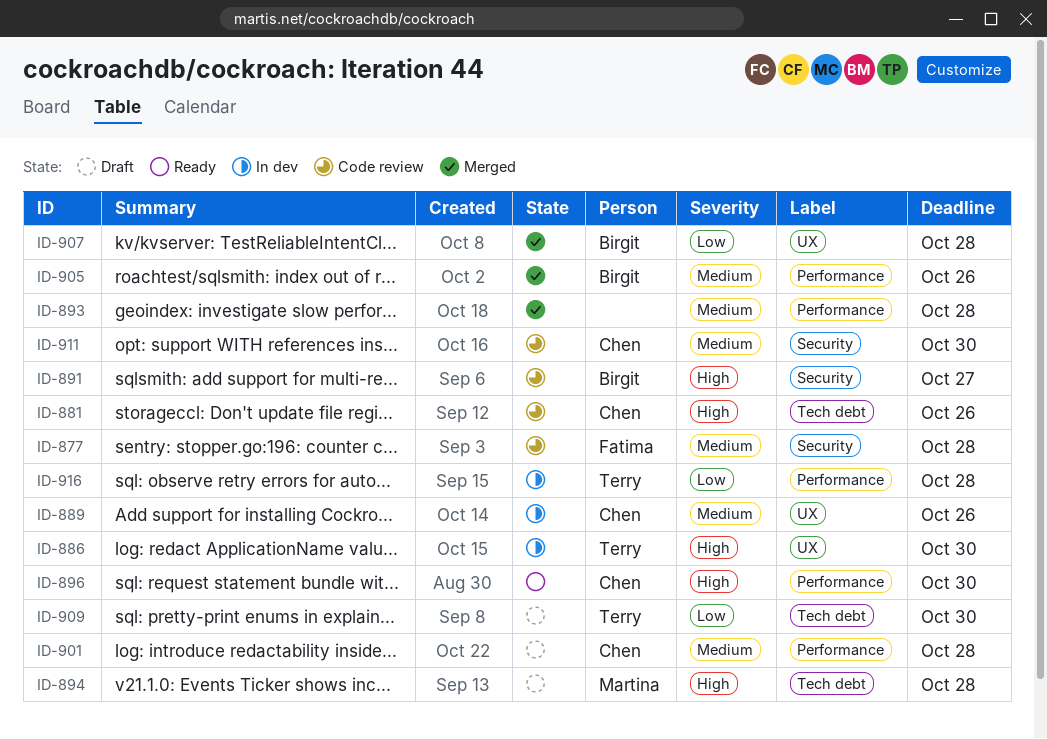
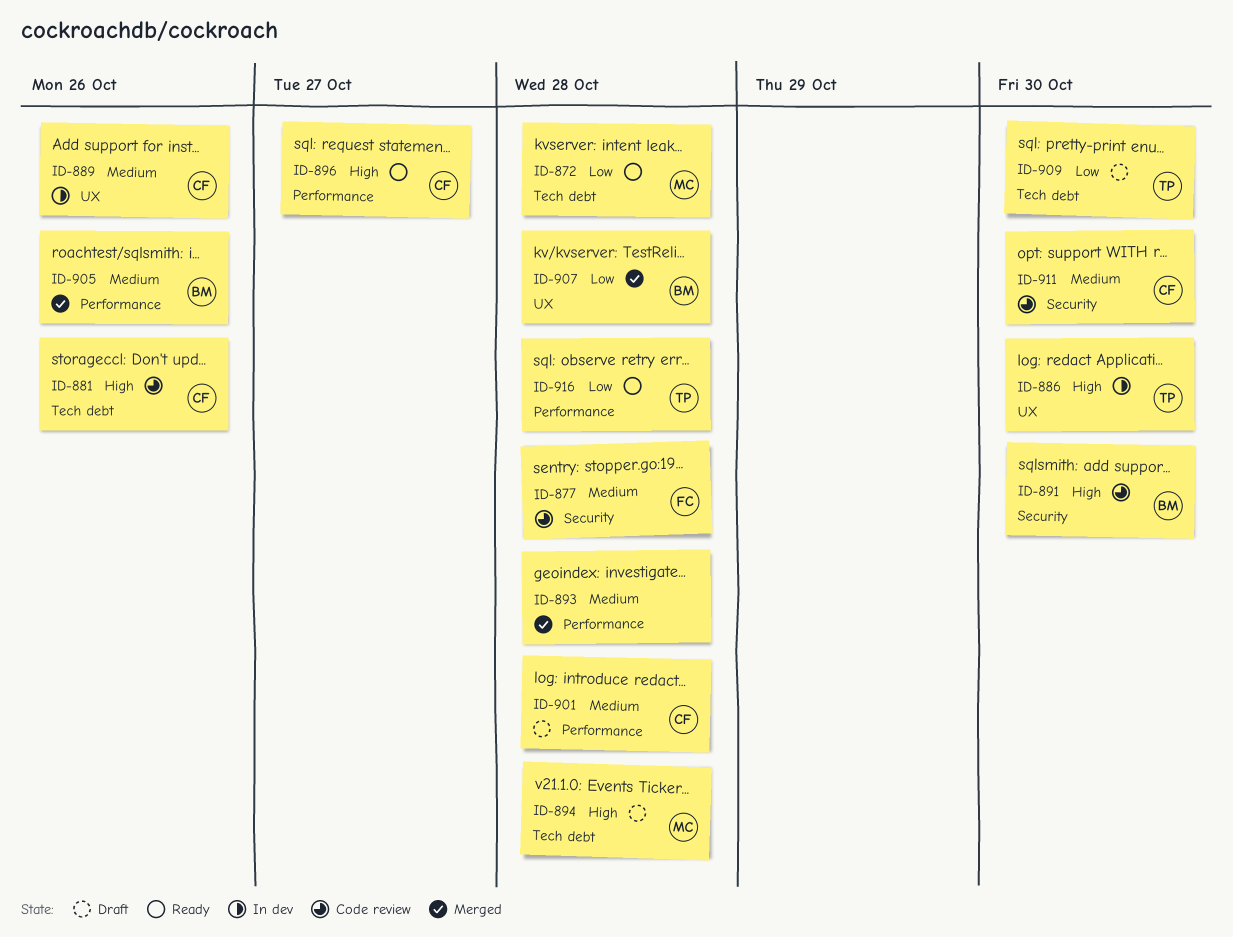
ID-872: none -> present
ID-891, due: Oct 27 -> Oct 30
ID-896, due: Oct 30 -> Oct 27
ID-916, status: In dev -> Ready

